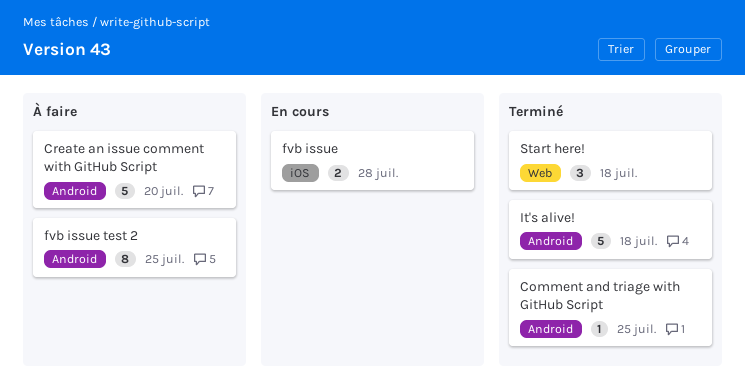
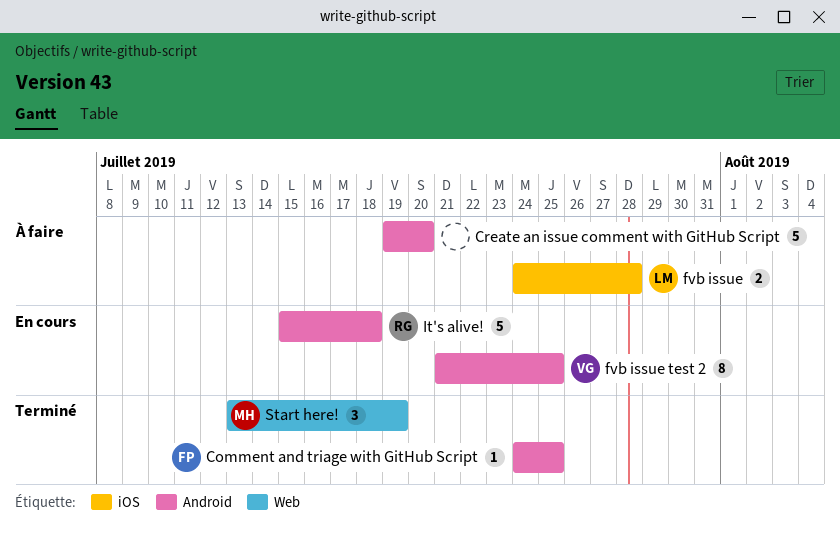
fvb issue, status: En cours -> À faire
fvb issue test 2, status: À faire -> En cours
It's alive!, status: Terminé -> En cours
Start here!, due: Jul 18 -> Jul 19

